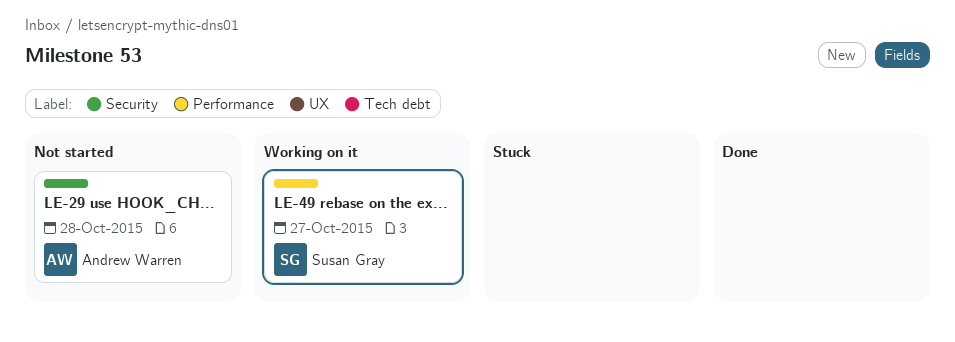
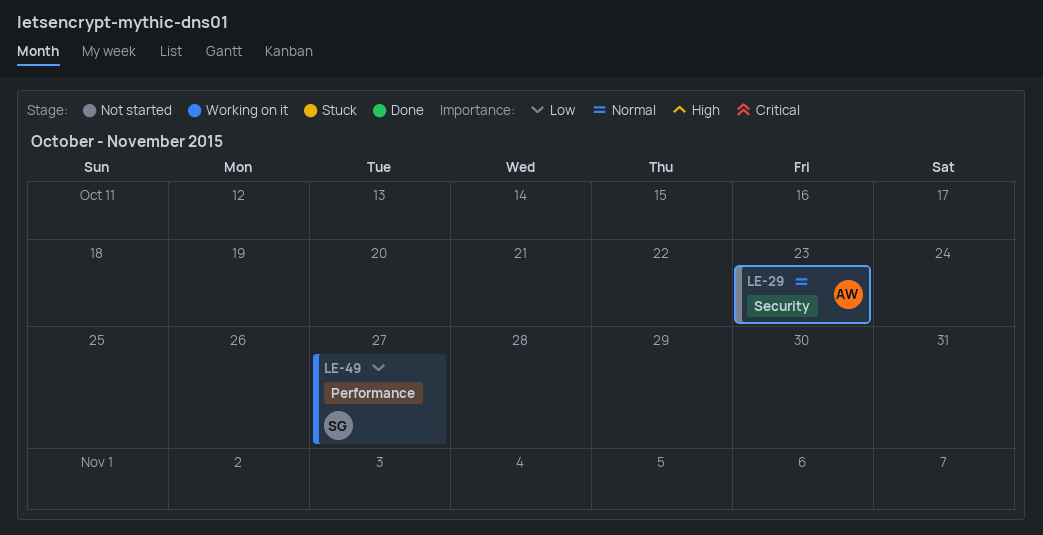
LE-29, due: Oct 28 -> Oct 23

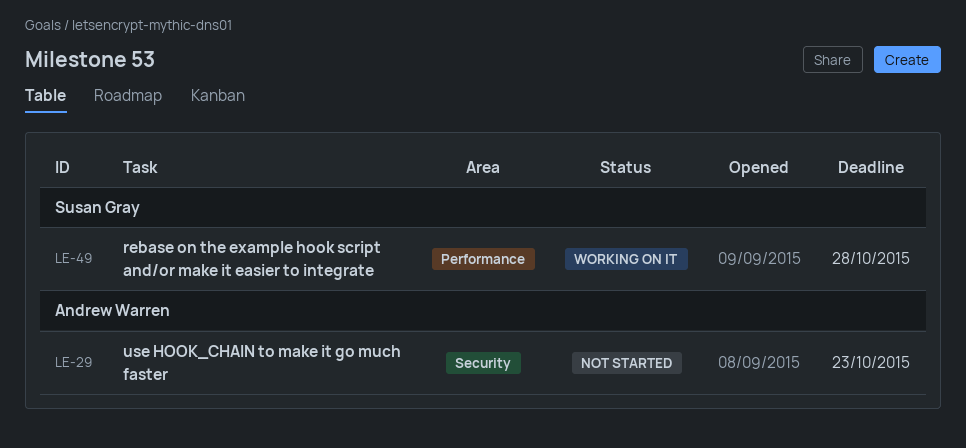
LE-49, due: Oct 27 -> Oct 28

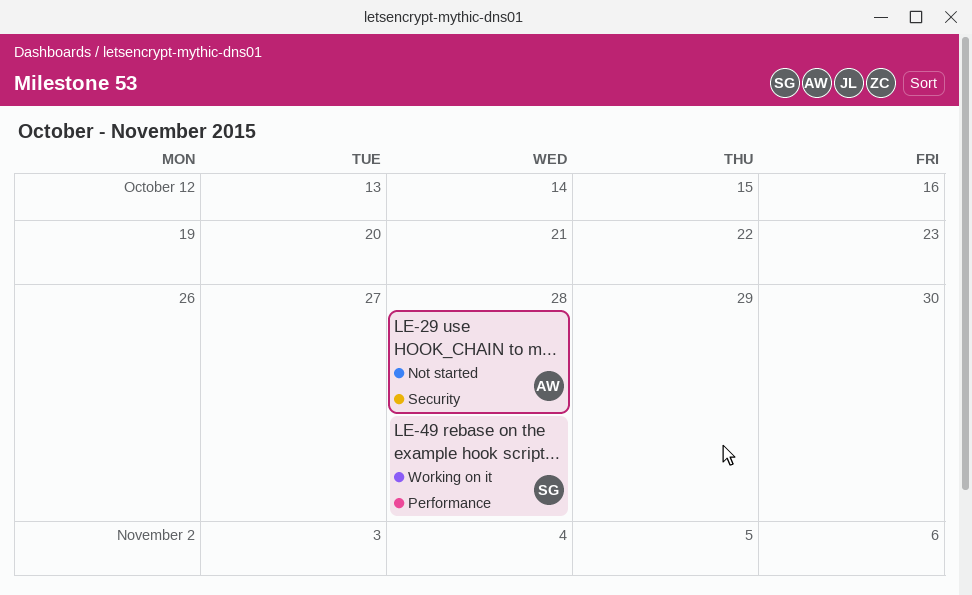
LE-29, due: Oct 23 -> Oct 28

